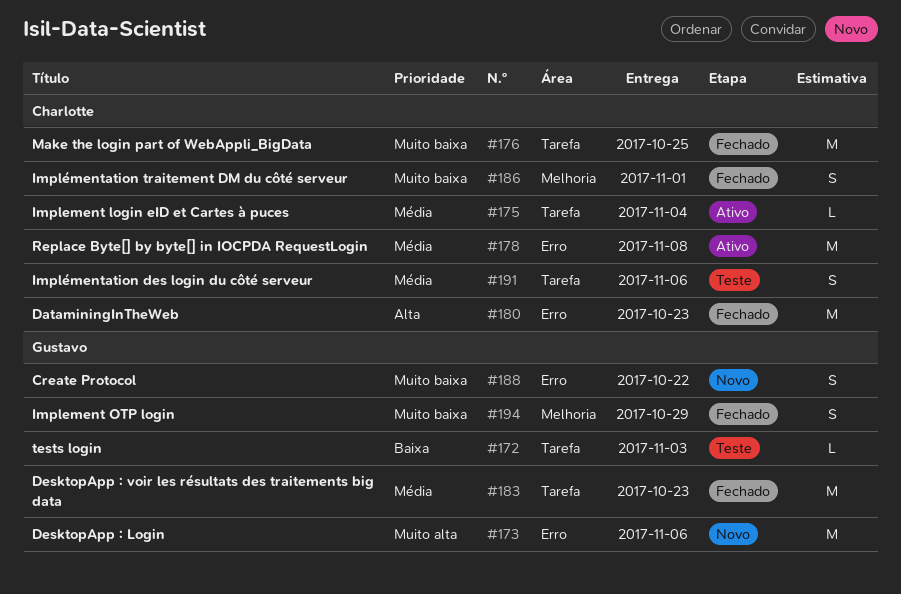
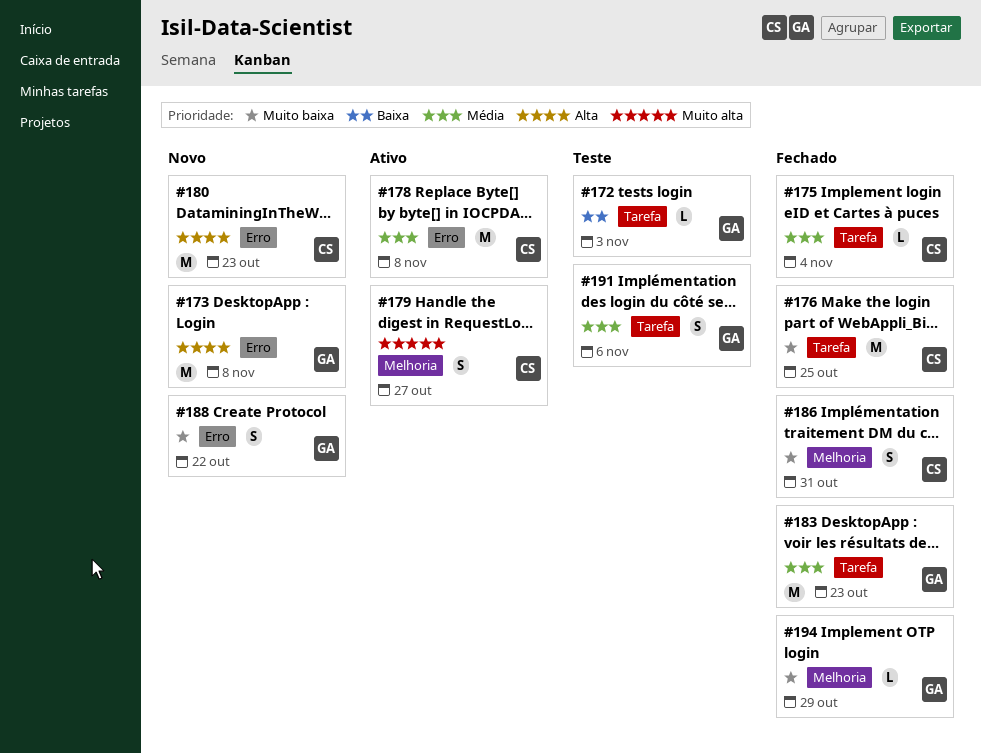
#173, priority: Muito alta -> Alta
#173, due: Nov 6 -> Nov 8
#175, status: Ativo -> Fechado
#179: none -> present
#180, status: Fechado -> Novo
#186, due: Nov 1 -> Oct 31
#191, owner: Charlotte -> Gustavo
#194, estimate: S -> L

